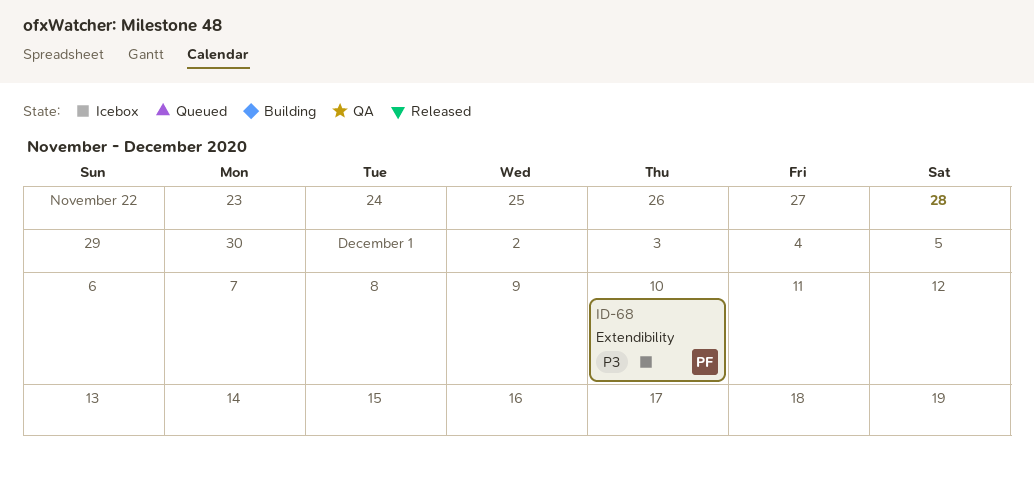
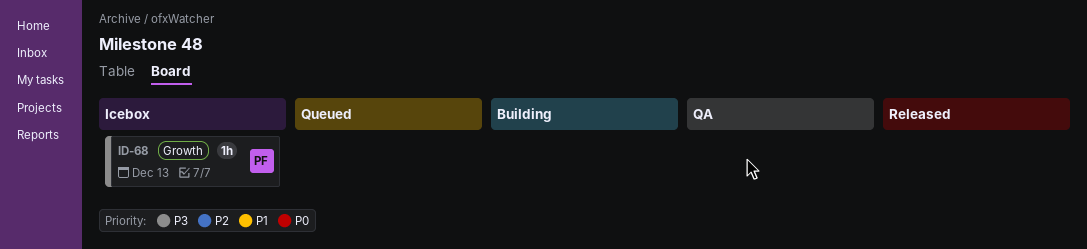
ID-68, due: Dec 10 -> Dec 13

